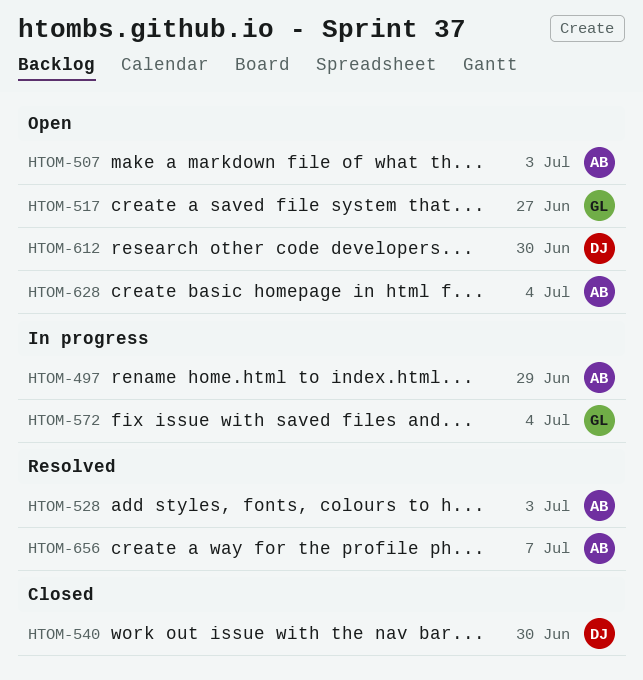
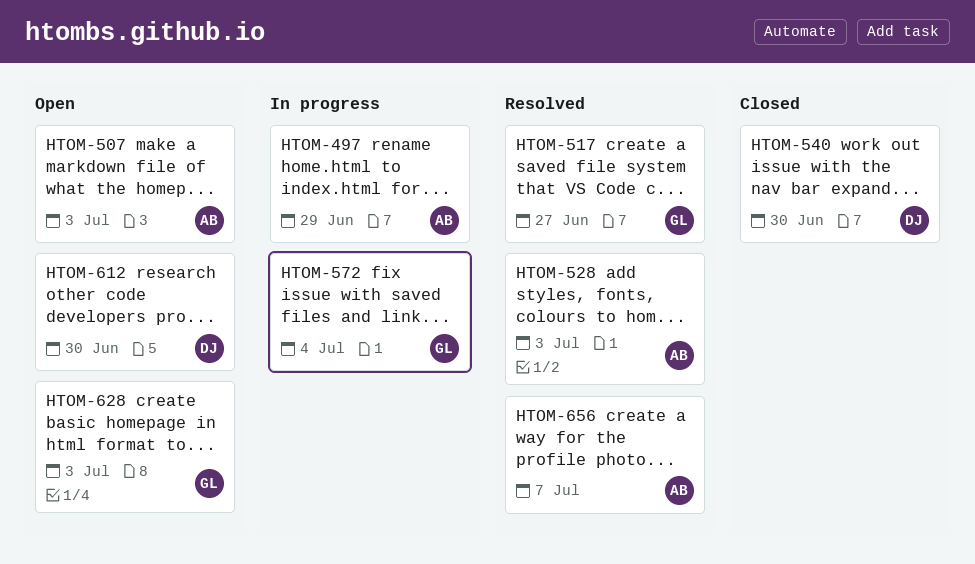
HTOM-517, status: Open -> Resolved
HTOM-628, owner: AB -> GL
HTOM-628, due: Jul 4 -> Jul 3

